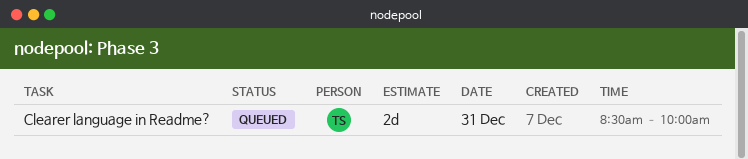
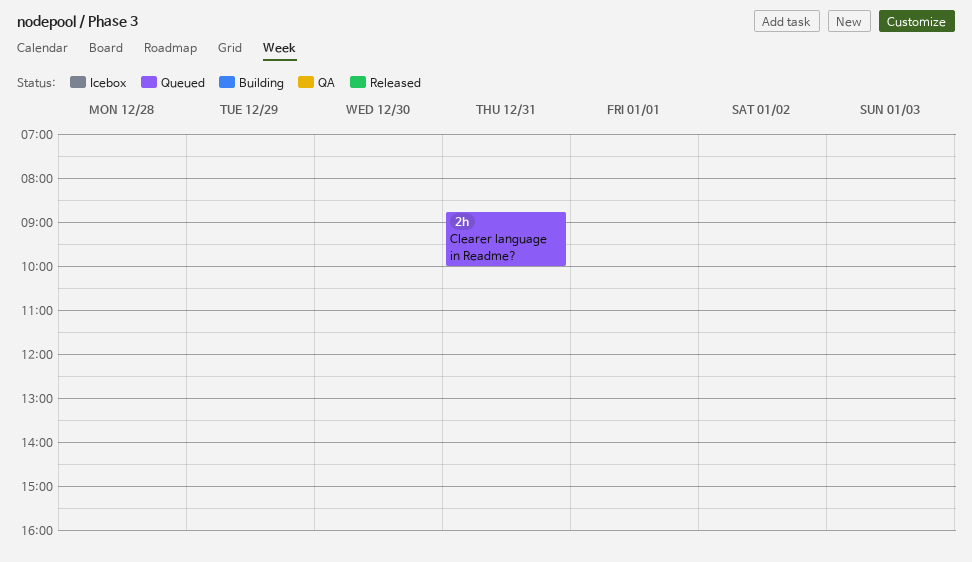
Clearer language in Readme?, estimate: 2d -> 2h
Clearer language in Readme?, begins: 08:30 -> 08:45

